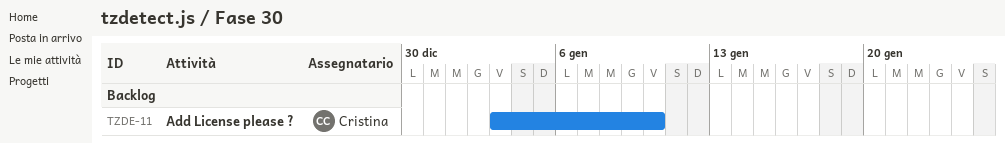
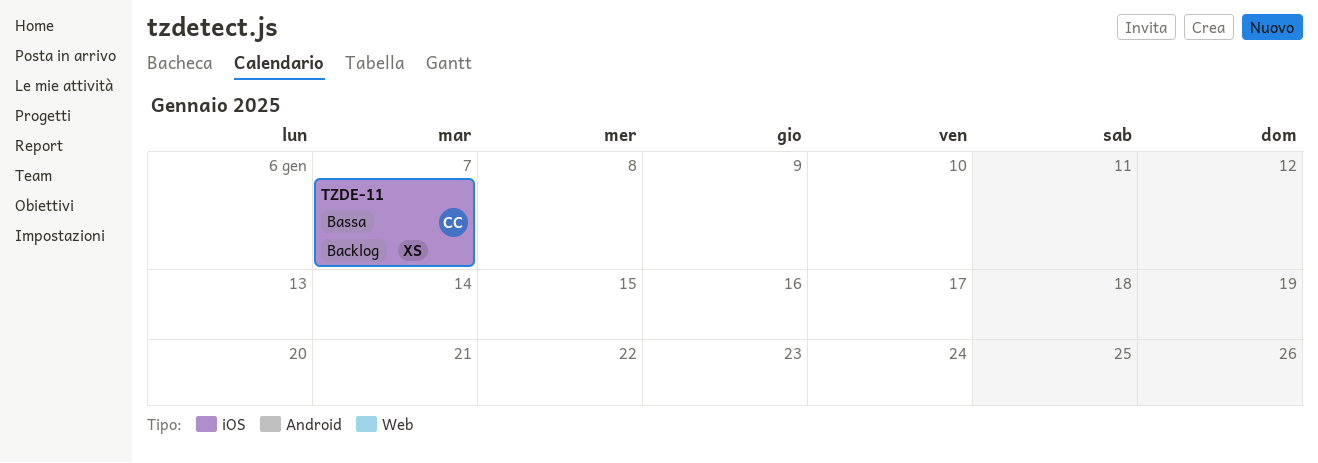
TZDE-11, due: Jan 10 -> Jan 7

